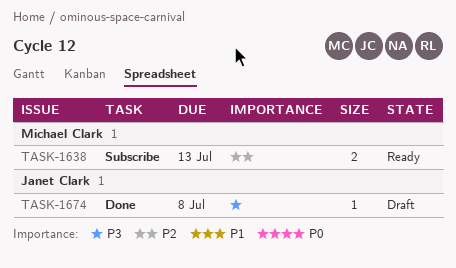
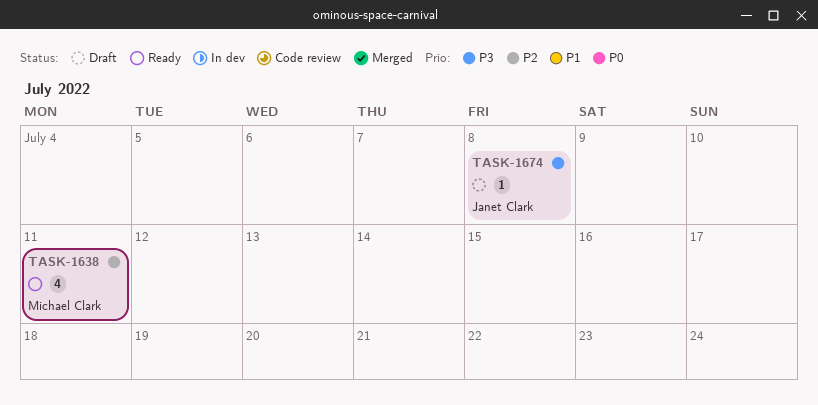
TASK-1638, estimate: 2 -> 4
TASK-1638, due: Jul 13 -> Jul 11

